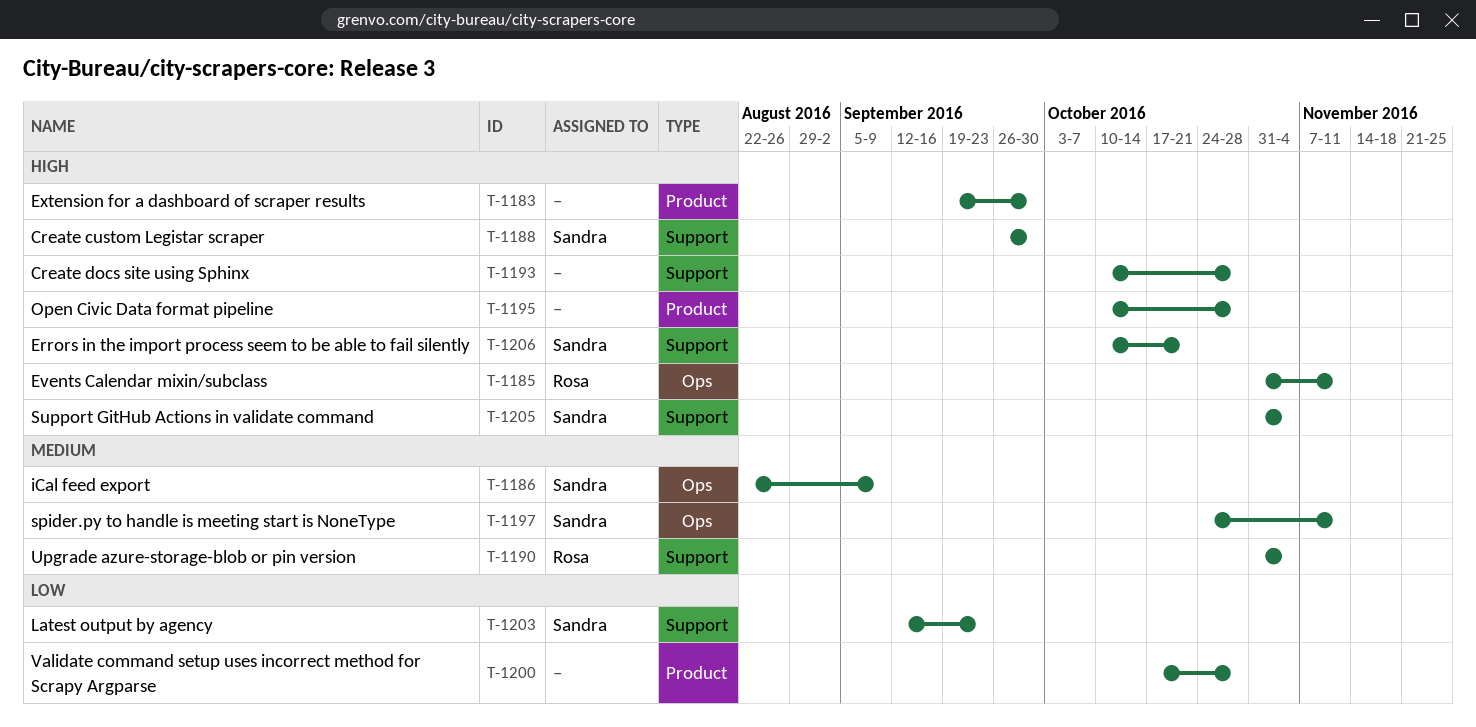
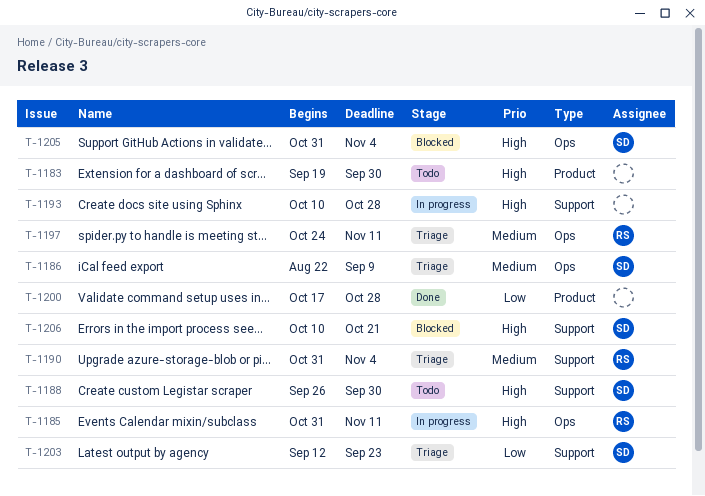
T-1195: present -> none
T-1197, owner: Sandra -> Rosa
T-1205, label: Support -> Ops

